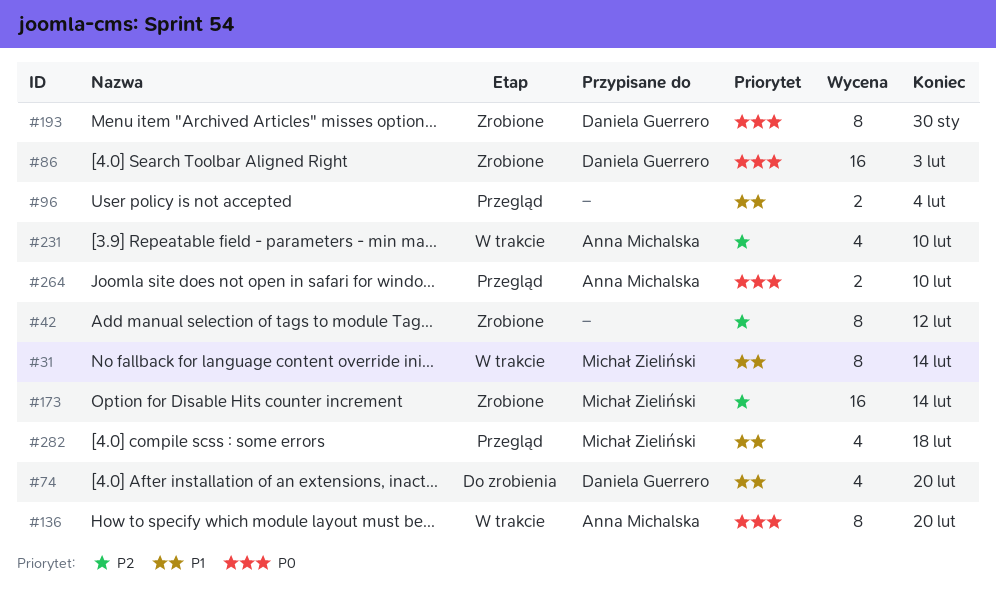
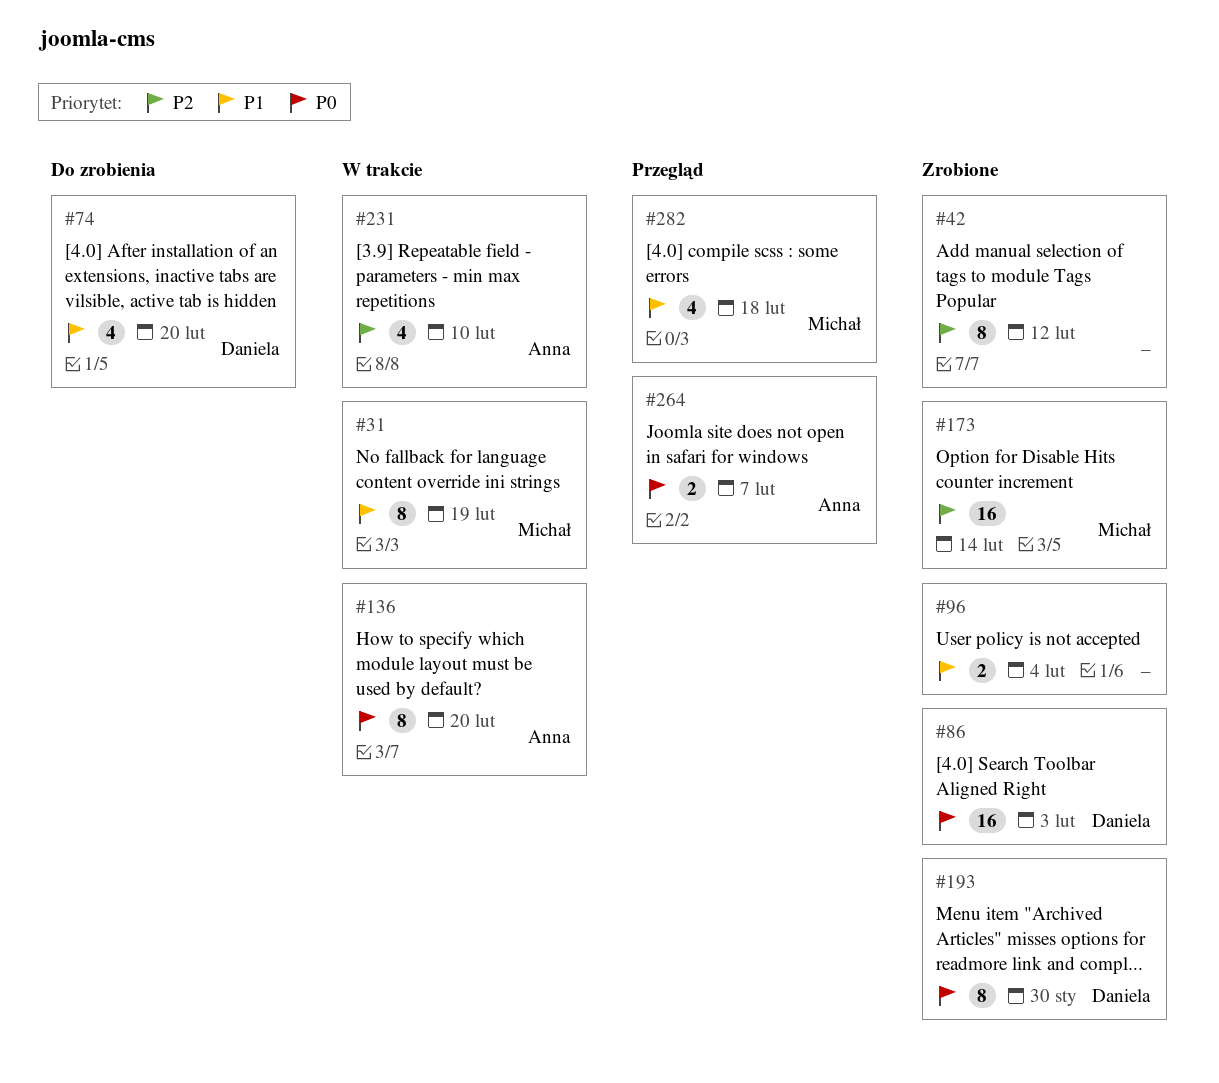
#31, due: Feb 14 -> Feb 19
#96, status: Przegląd -> Zrobione
#264, due: Feb 10 -> Feb 7

